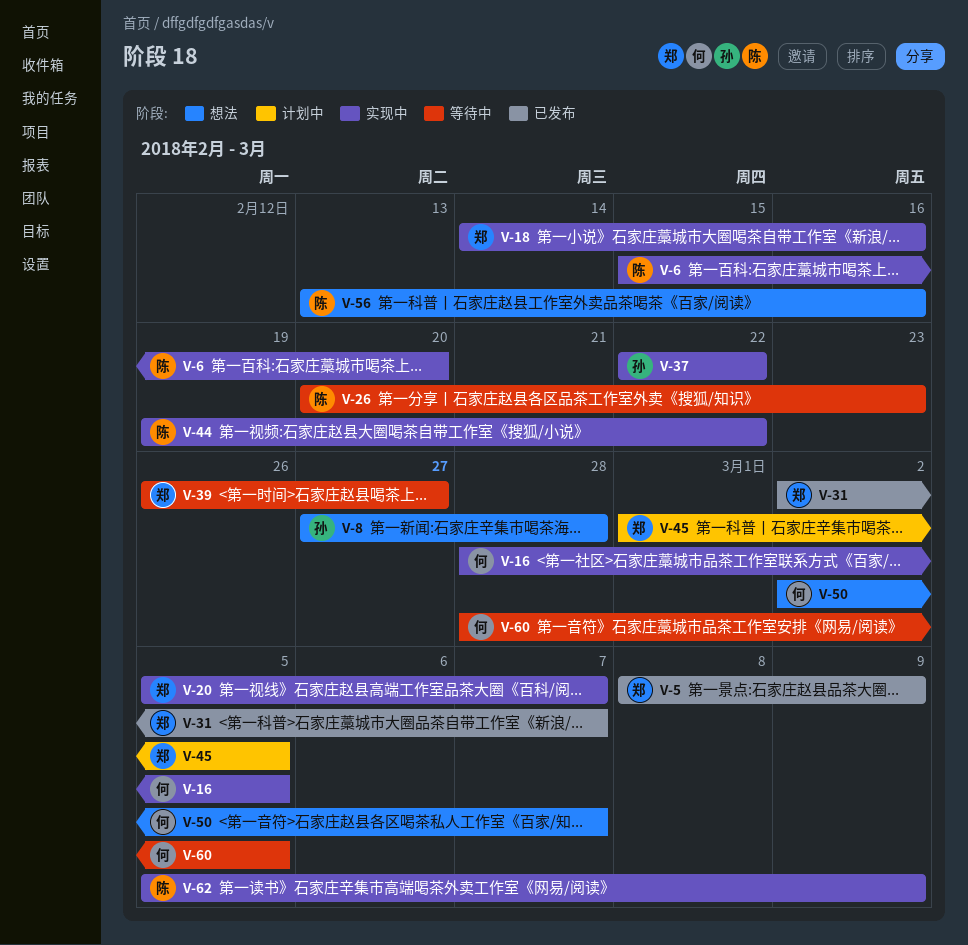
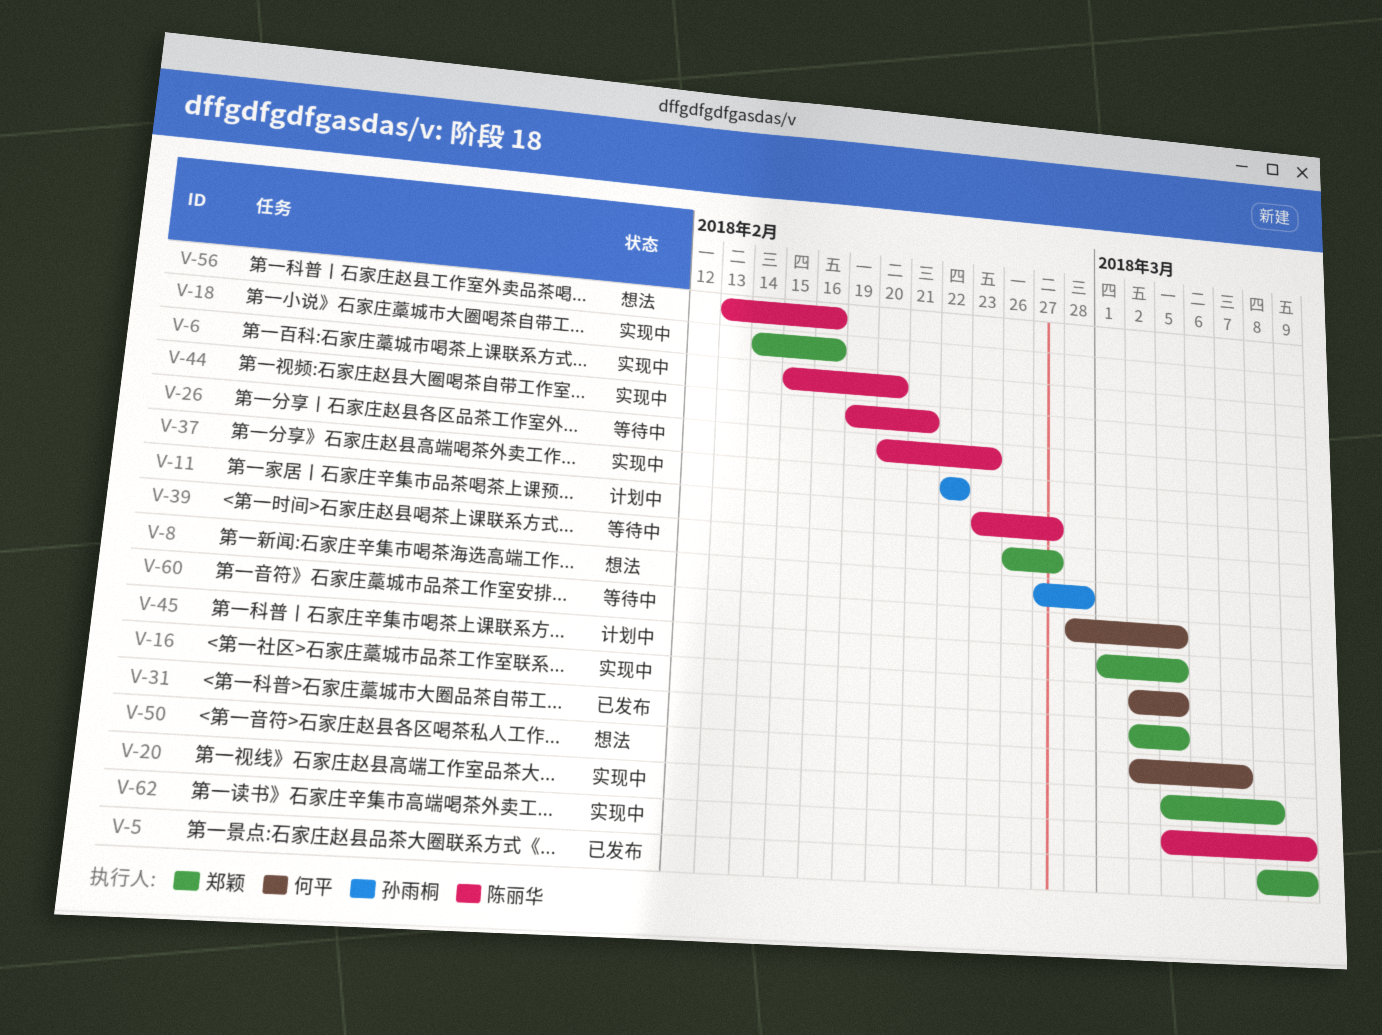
V-11: none -> present
V-16, start: Feb 28 -> Mar 2
V-20, due: Mar 7 -> Mar 8
V-31, due: Mar 7 -> Mar 5
V-44, due: Feb 22 -> Feb 21

